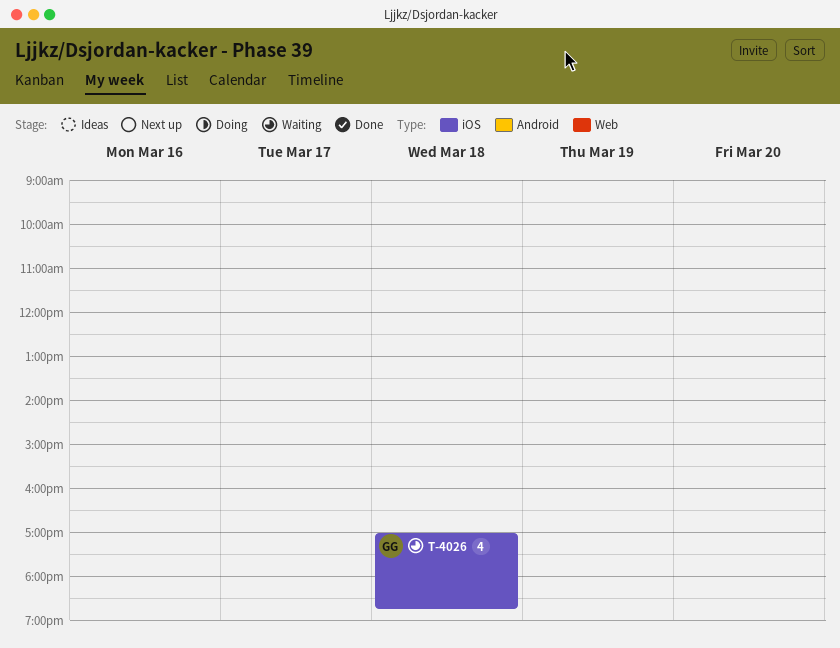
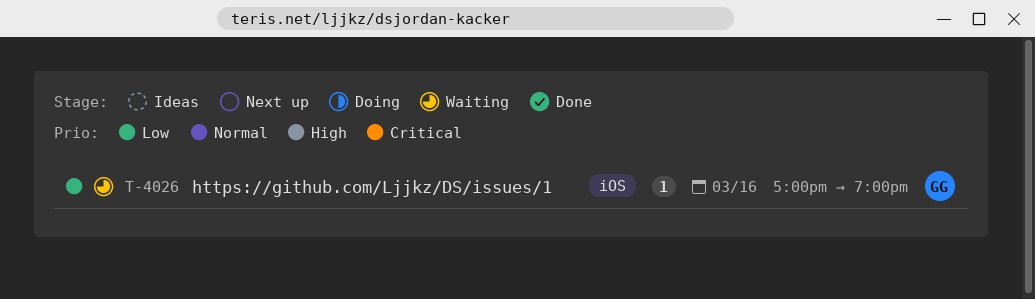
T-4026, estimate: 4 -> 1
T-4026, day: Mar 18 -> Mar 16
T-4026, ends: 18:45 -> 19:00

